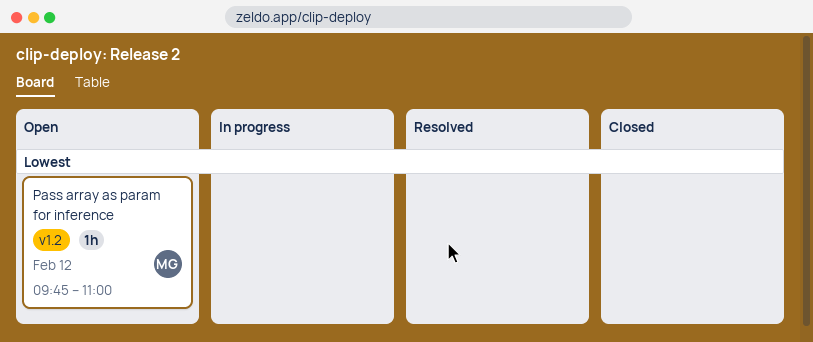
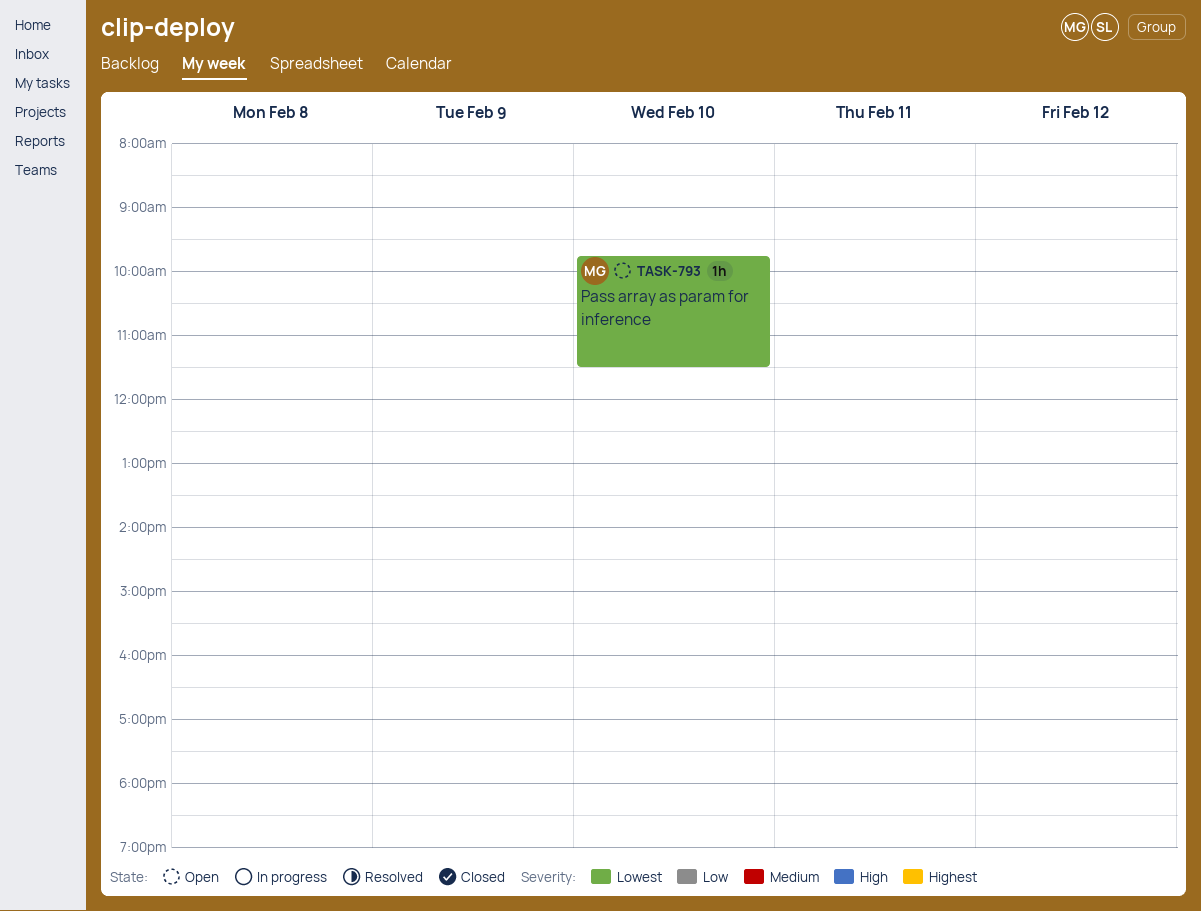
Pass array as param for inference, day: Feb 12 -> Feb 10
Pass array as param for inference, ends: 11:00 -> 11:30

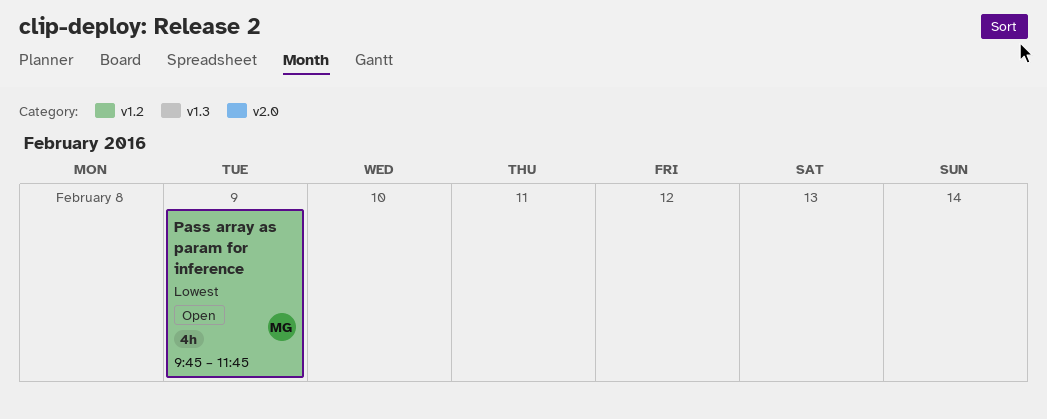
Pass array as param for inference, estimate: 1h -> 4h
Pass array as param for inference, day: Feb 10 -> Feb 9
Pass array as param for inference, ends: 11:30 -> 11:45

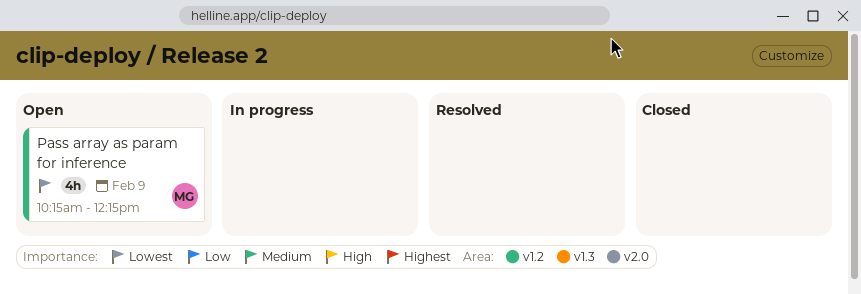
Pass array as param for inference, begins: 09:45 -> 10:15
Pass array as param for inference, ends: 11:45 -> 12:15

